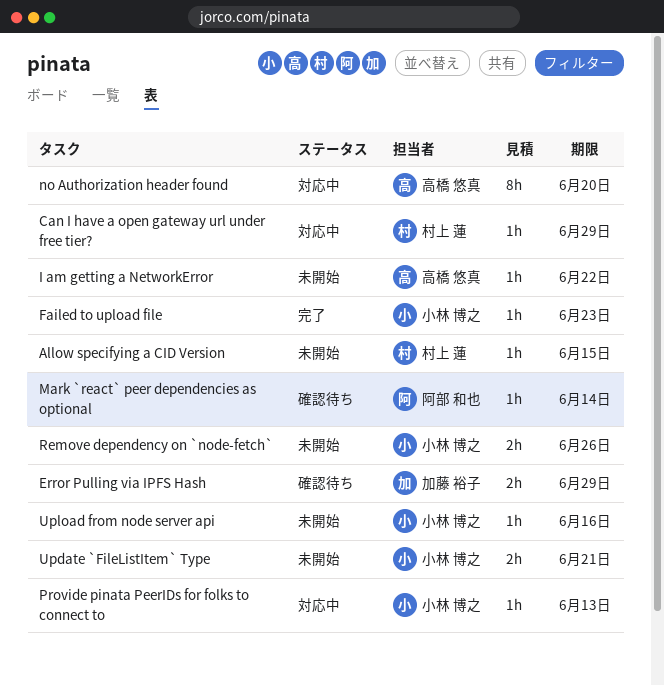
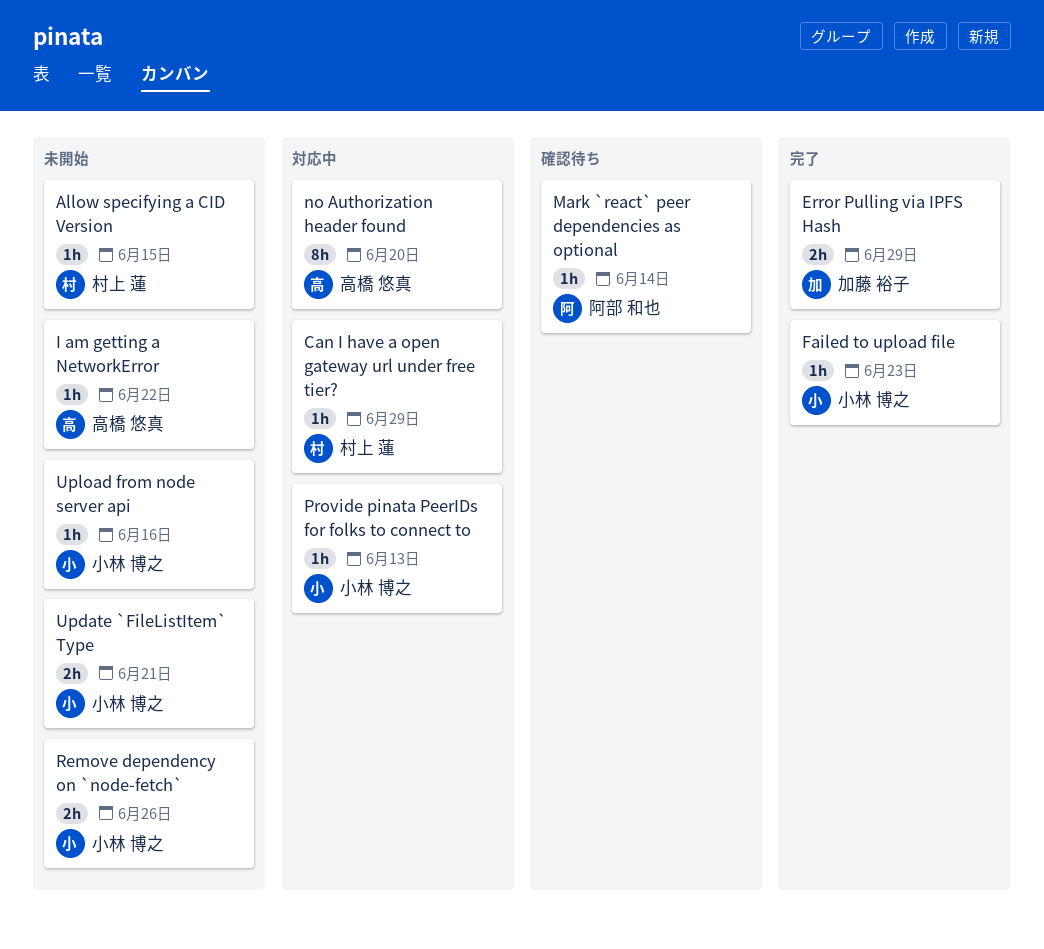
Error Pulling via IPFS Hash, status: 確認待ち -> 完了

